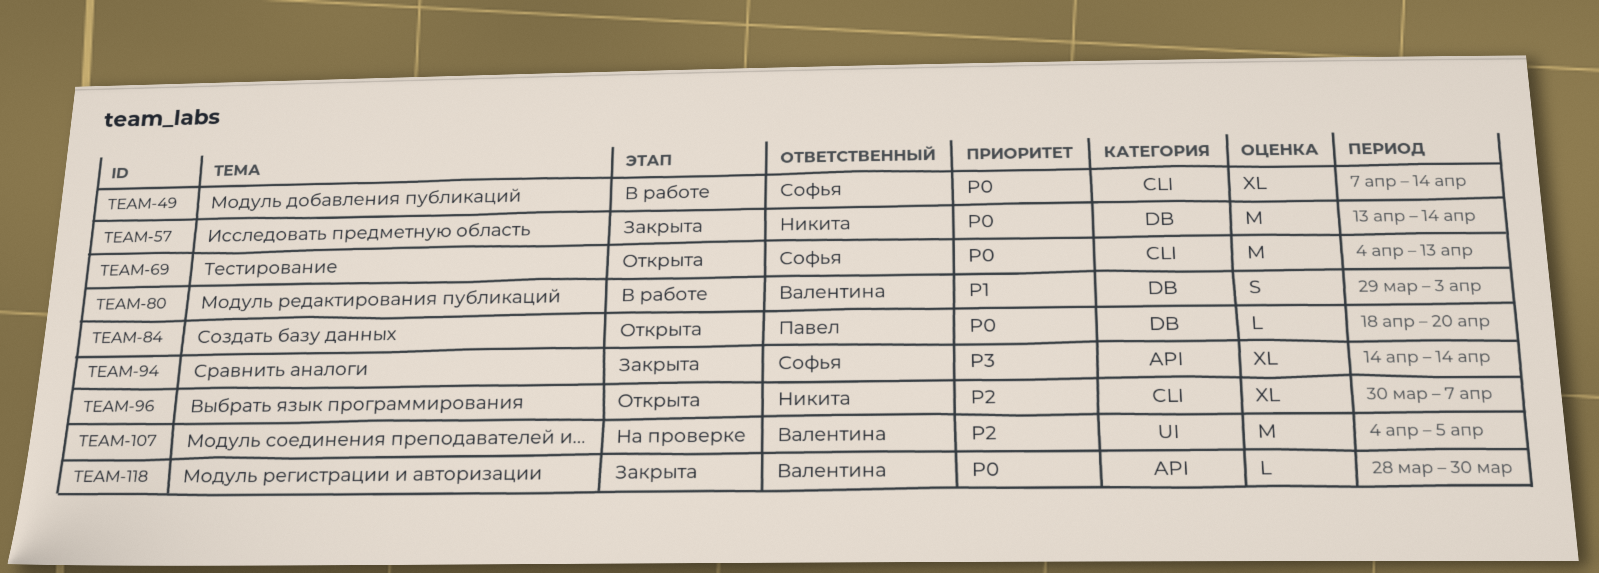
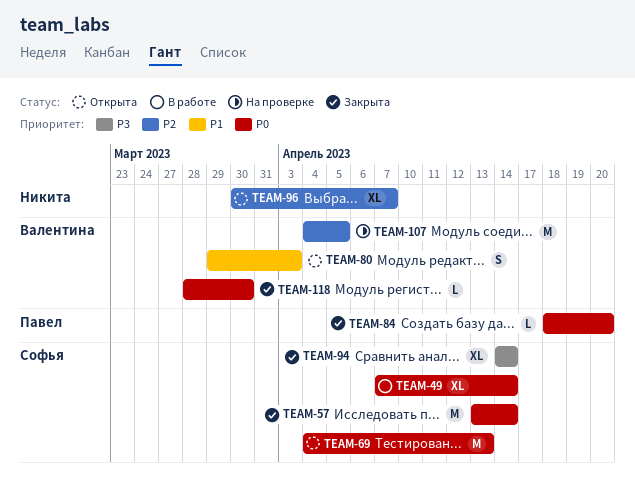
TEAM-57, owner: Никита -> Софья
TEAM-80, status: В работе -> Открыта
TEAM-84, status: Открыта -> Закрыта

